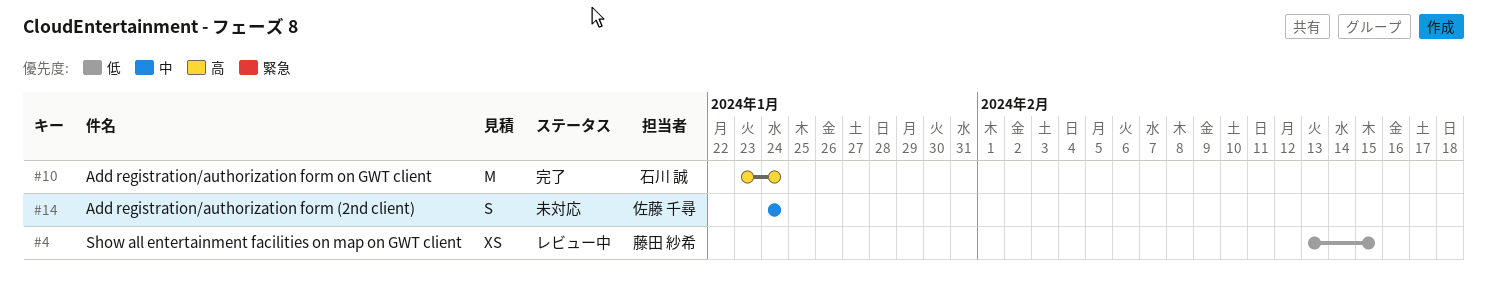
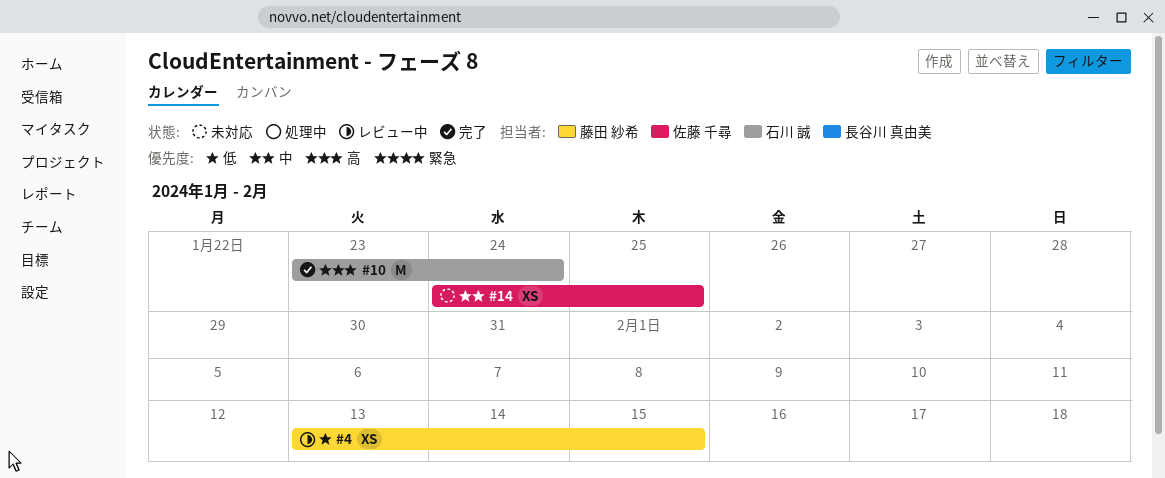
#14, estimate: S -> XS
#14, due: Jan 24 -> Jan 25

